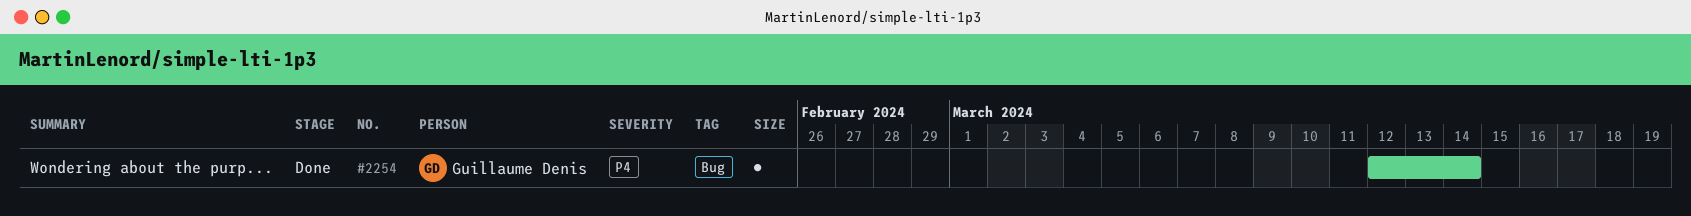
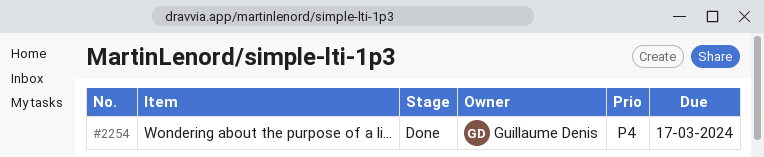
#2254, due: Mar 14 -> Mar 17

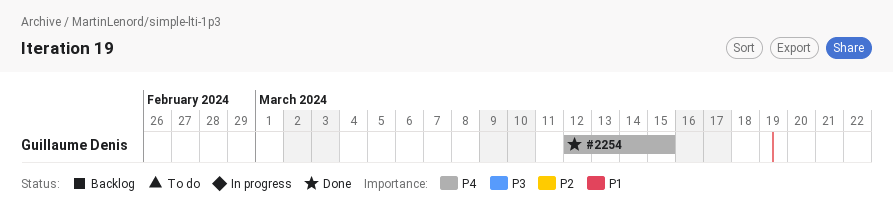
#2254, due: Mar 17 -> Mar 15

